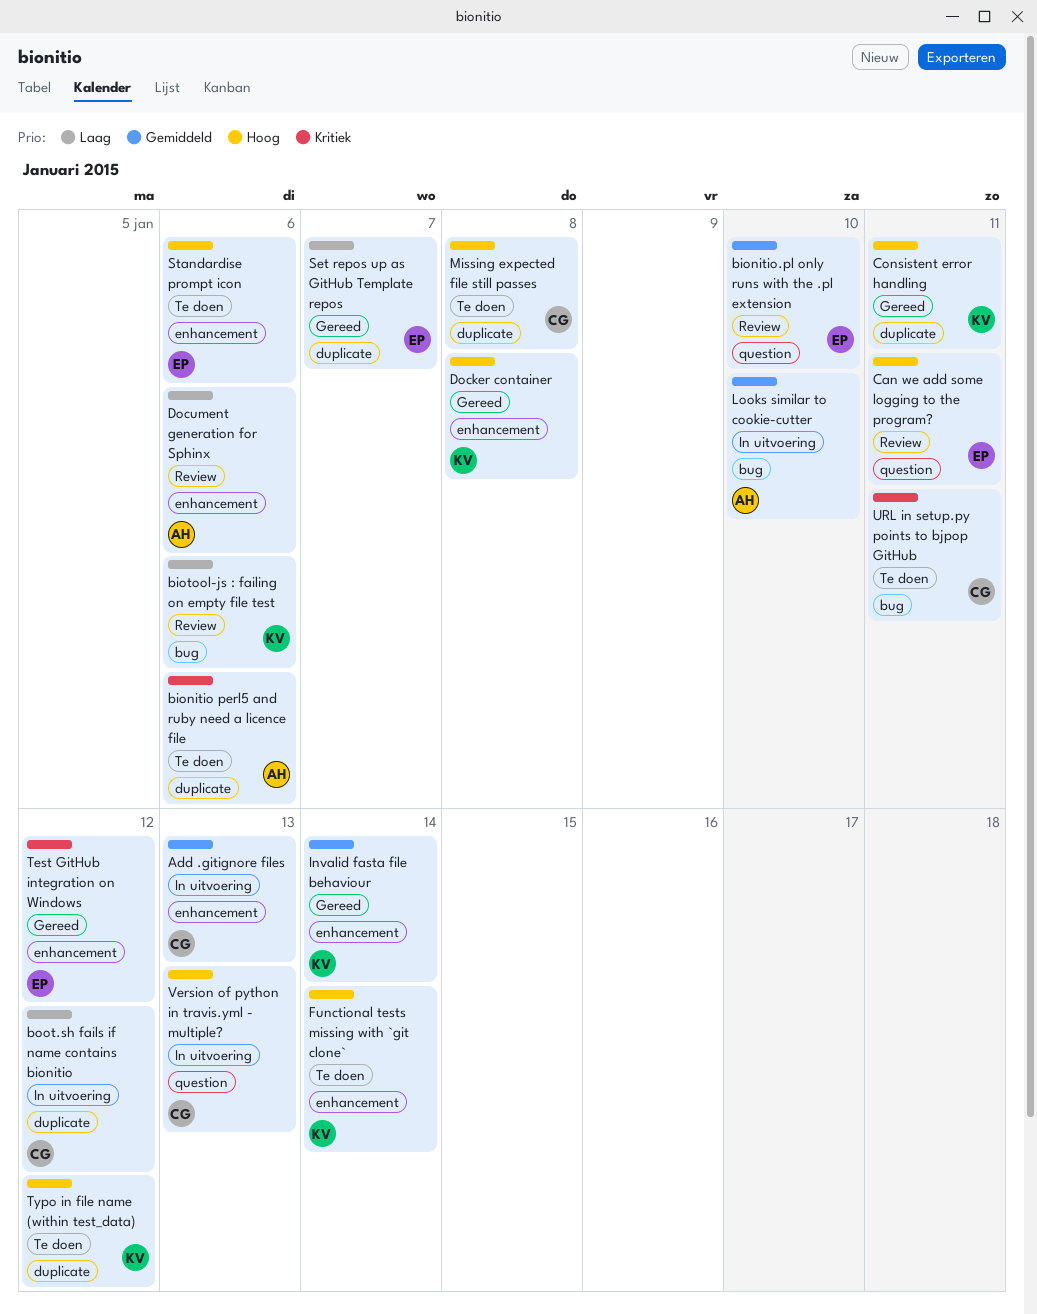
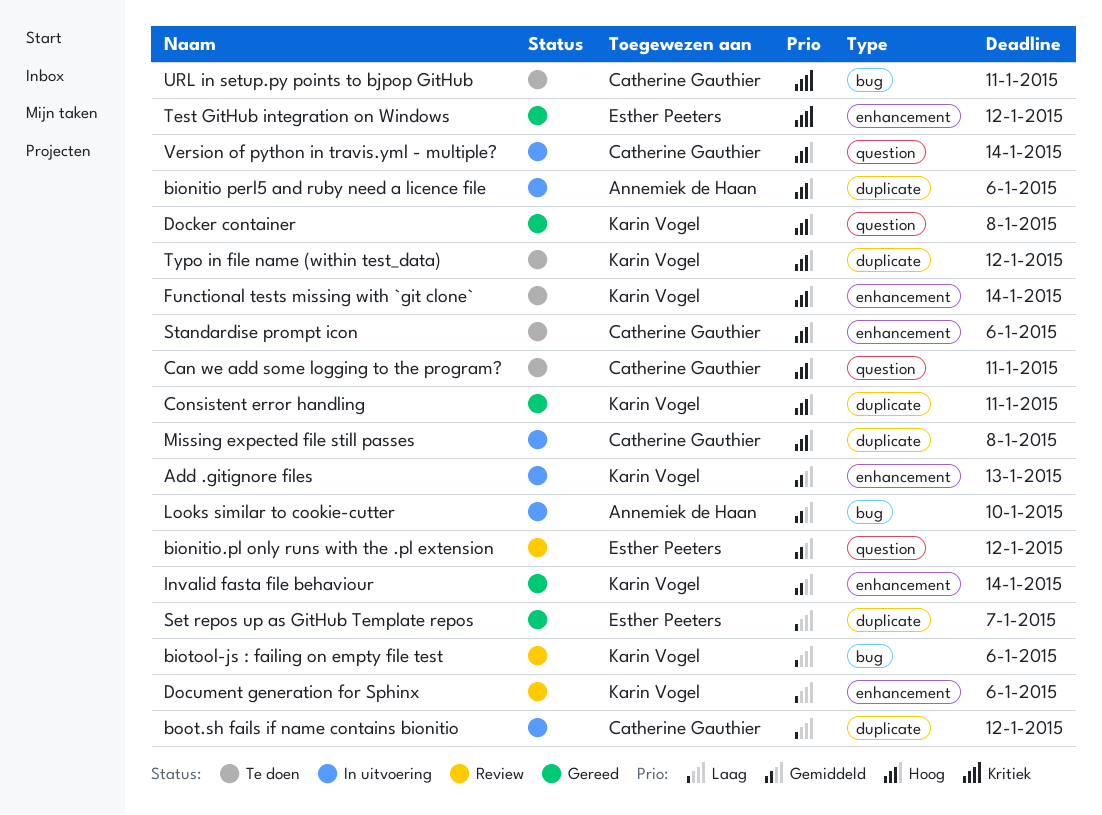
Add .gitignore files, owner: Catherine Gauthier -> Karin Vogel
bionitio perl5 and ruby need a licence file, status: Te doen -> In uitvoering
bionitio perl5 and ruby need a licence file, priority: Kritiek -> Hoog
bionitio.pl only runs with the .pl extension, due: Jan 10 -> Jan 12
Can we add some logging to the program?, status: Review -> Te doen
Can we add some logging to the program?, owner: Esther Peeters -> Catherine Gauthier
Docker container, label: enhancement -> question
Document generation for Sphinx, owner: Annemiek de Haan -> Karin Vogel
Missing expected file still passes, status: Te doen -> In uitvoering
Standardise prompt icon, owner: Esther Peeters -> Catherine Gauthier
Version of python in travis.yml - multiple?, due: Jan 13 -> Jan 14

